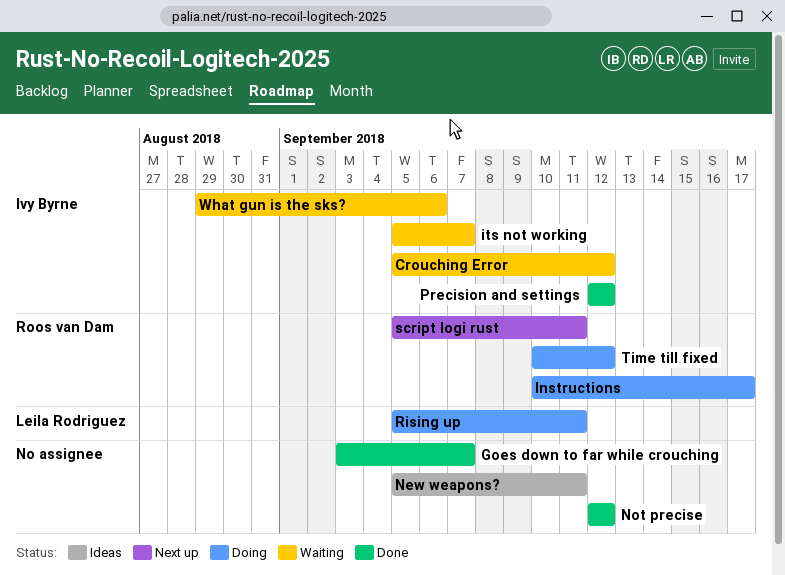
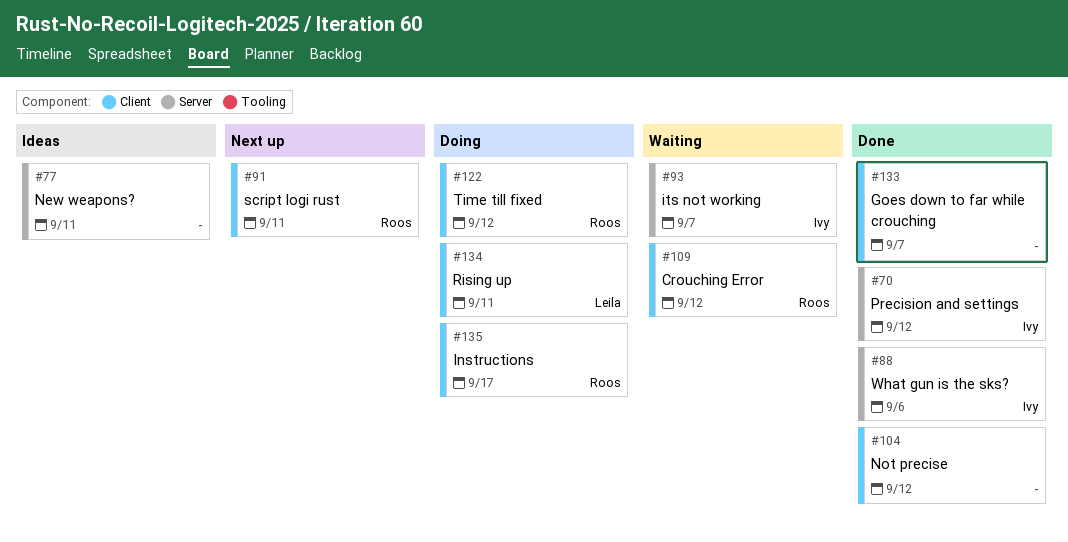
Crouching Error, owner: Ivy Byrne -> Roos van Dam
What gun is the sks?, status: Waiting -> Done

